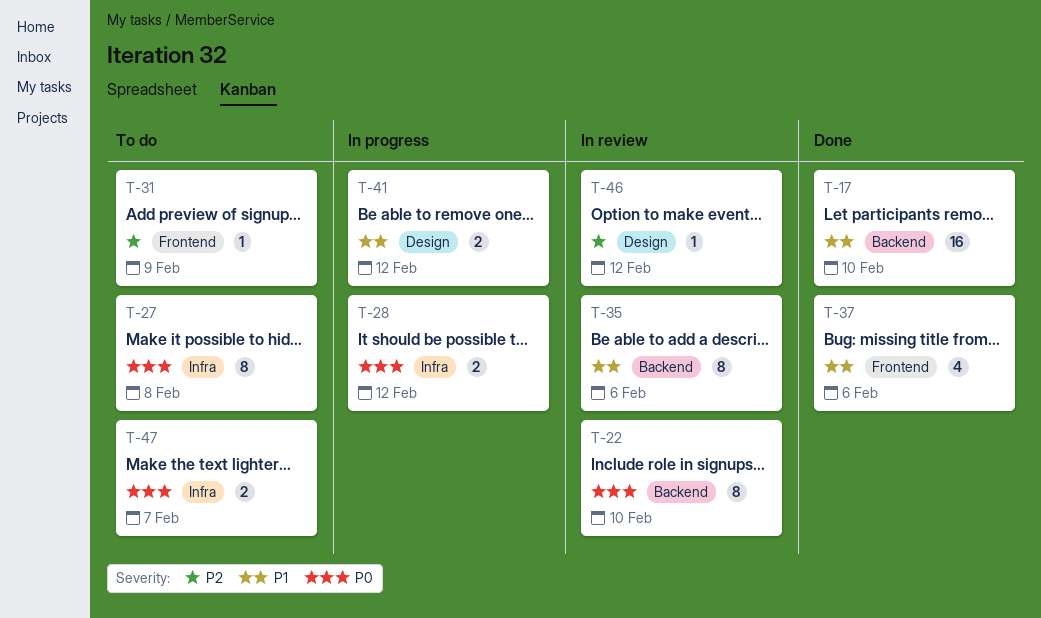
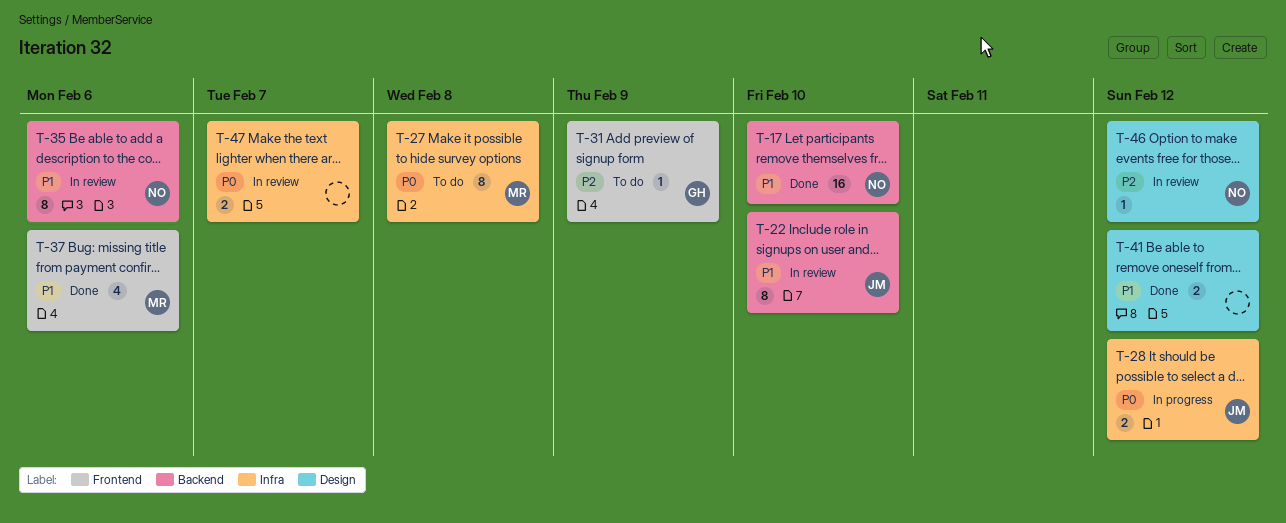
T-22, priority: P0 -> P1
T-41, status: In progress -> Done
T-47, status: To do -> In review

